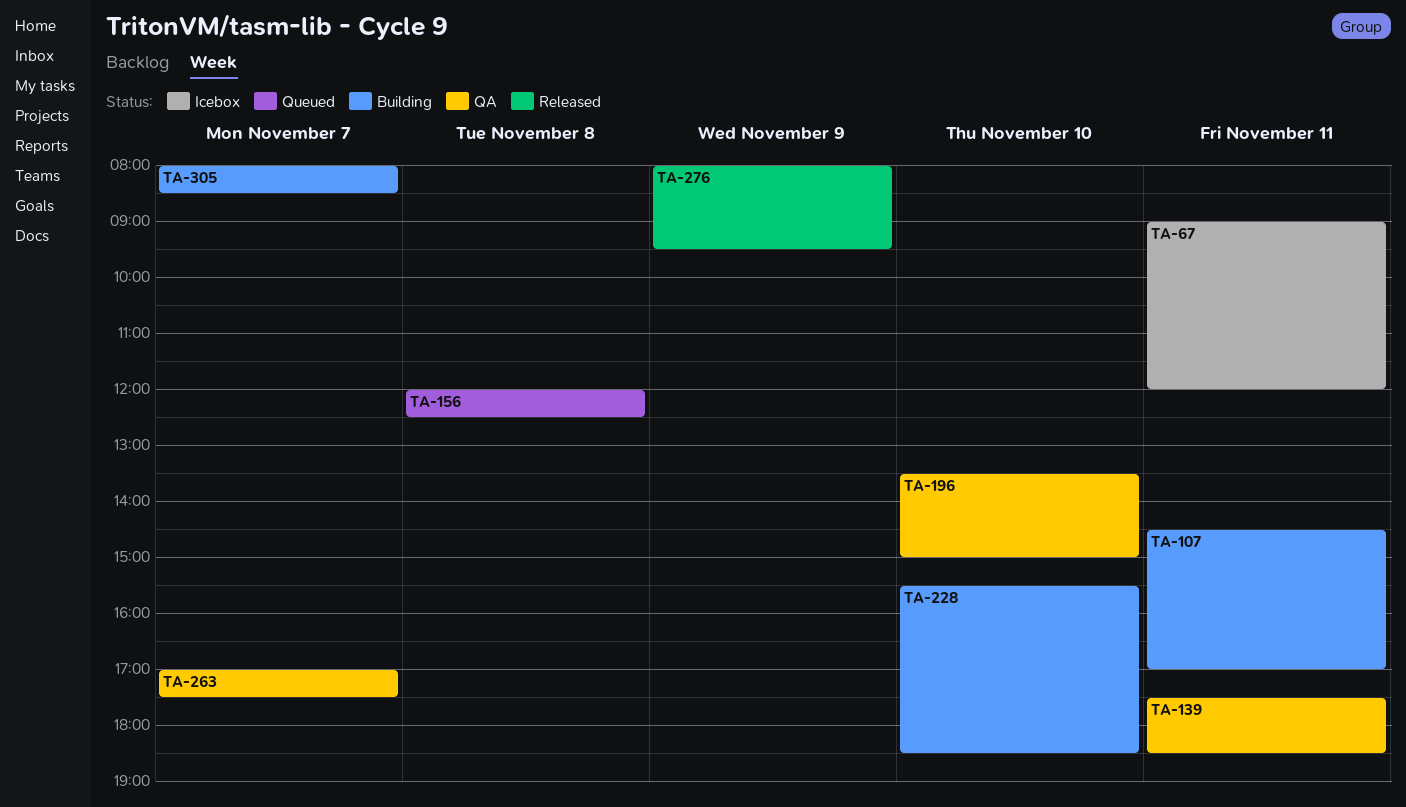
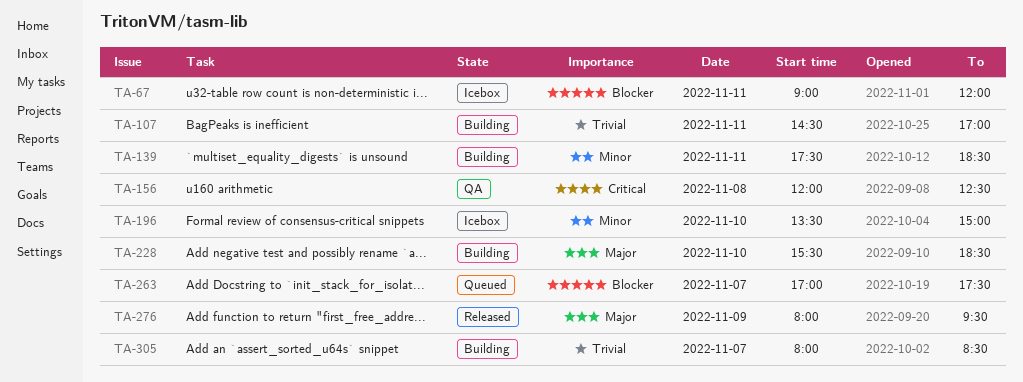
TA-139, status: QA -> Building
TA-156, status: Queued -> QA
TA-196, status: QA -> Icebox
TA-263, status: QA -> Queued

